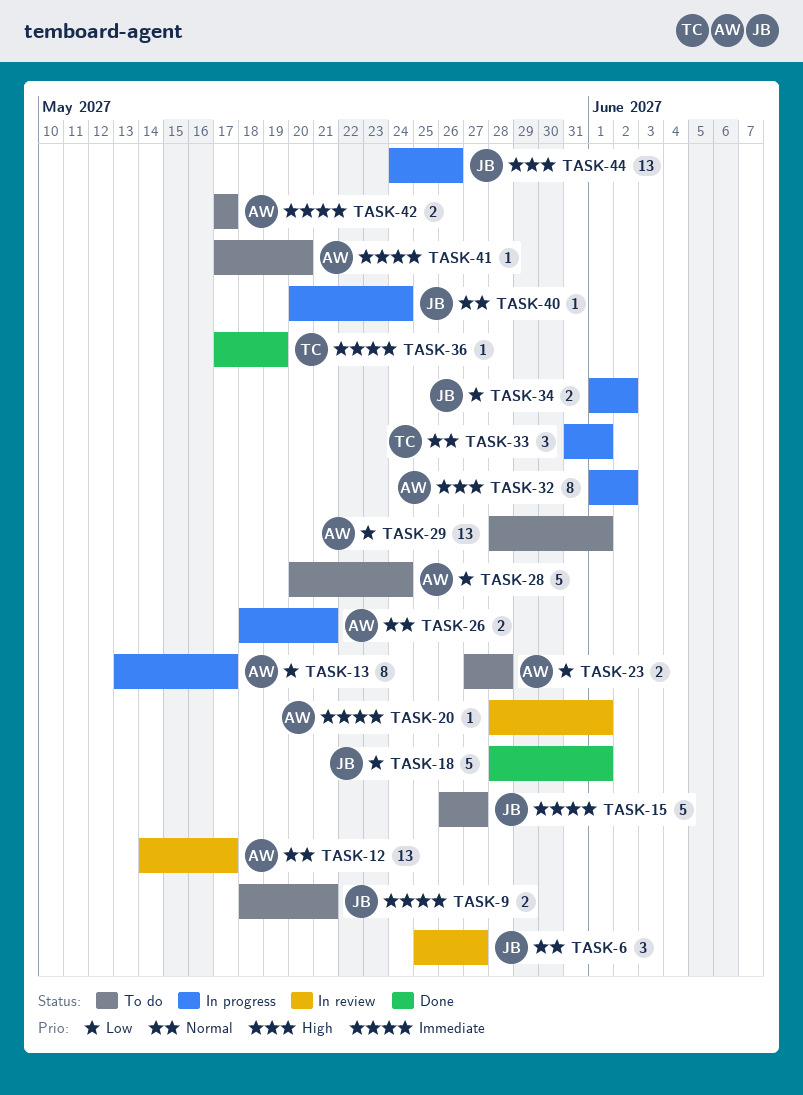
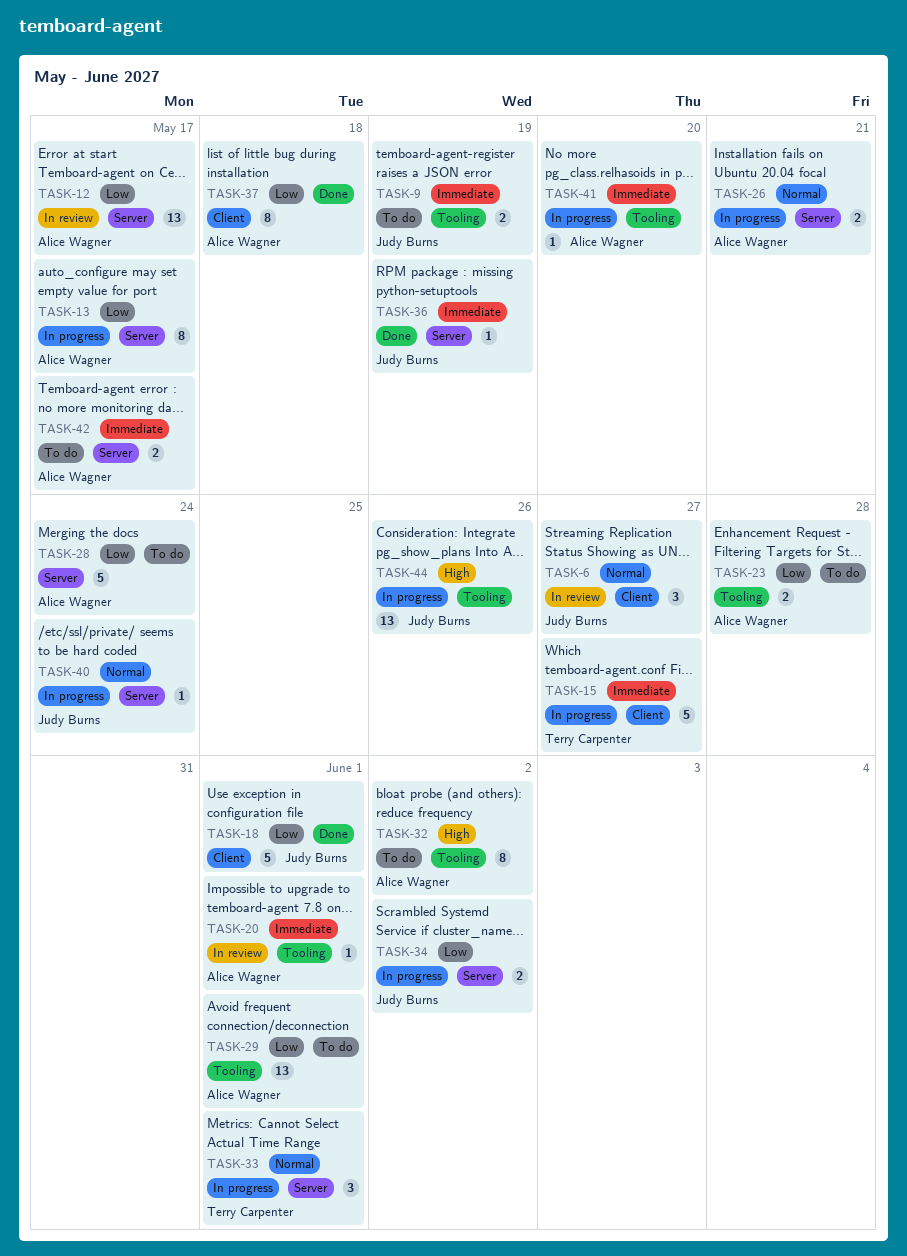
TASK-9, due: May 21 -> May 19
TASK-12, priority: Normal -> Low
TASK-15, status: To do -> In progress
TASK-15, owner: Judy Burns -> Terry Carpenter
TASK-32, status: In progress -> To do
TASK-36, owner: Terry Carpenter -> Judy Burns
TASK-37: none -> present
TASK-41, status: To do -> In progress

